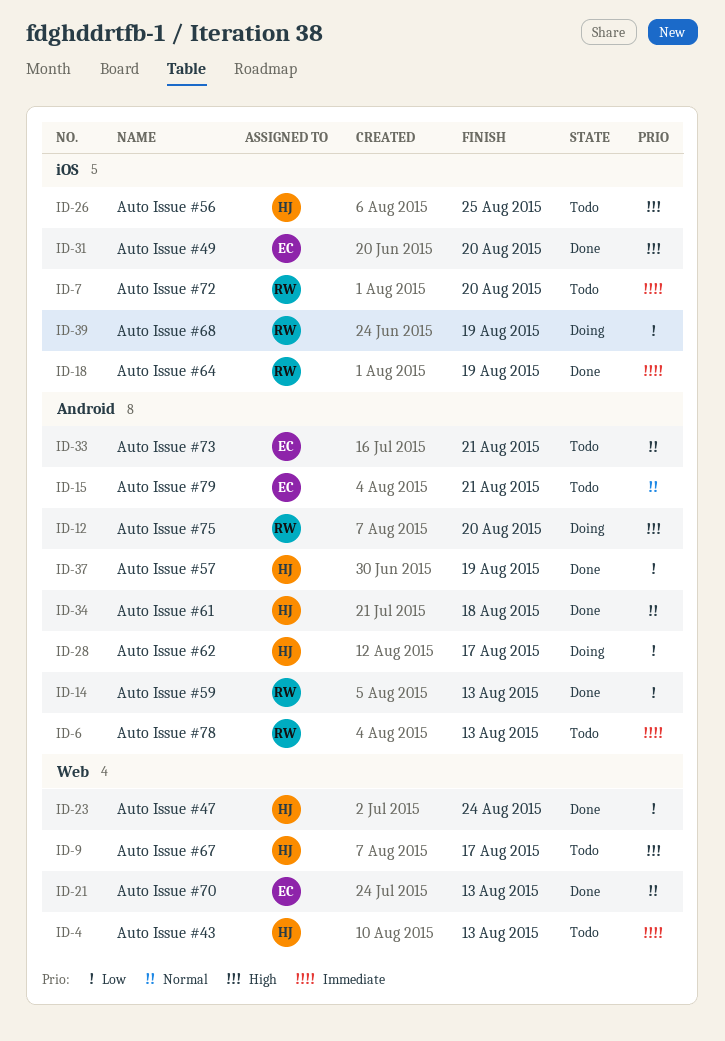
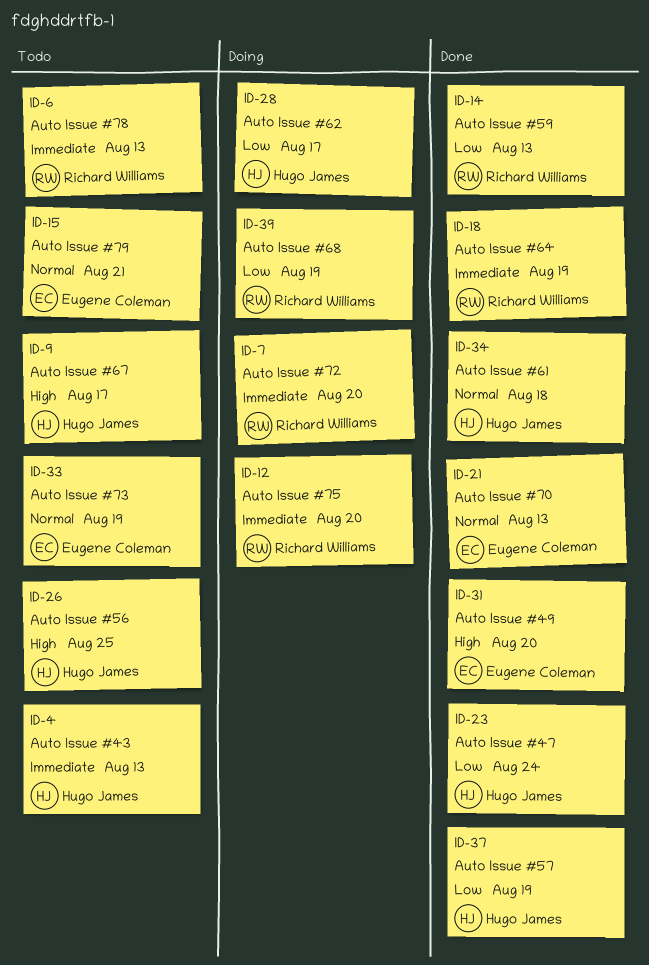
ID-7, status: Todo -> Doing
ID-12, priority: High -> Immediate
ID-33, due: Aug 21 -> Aug 19

